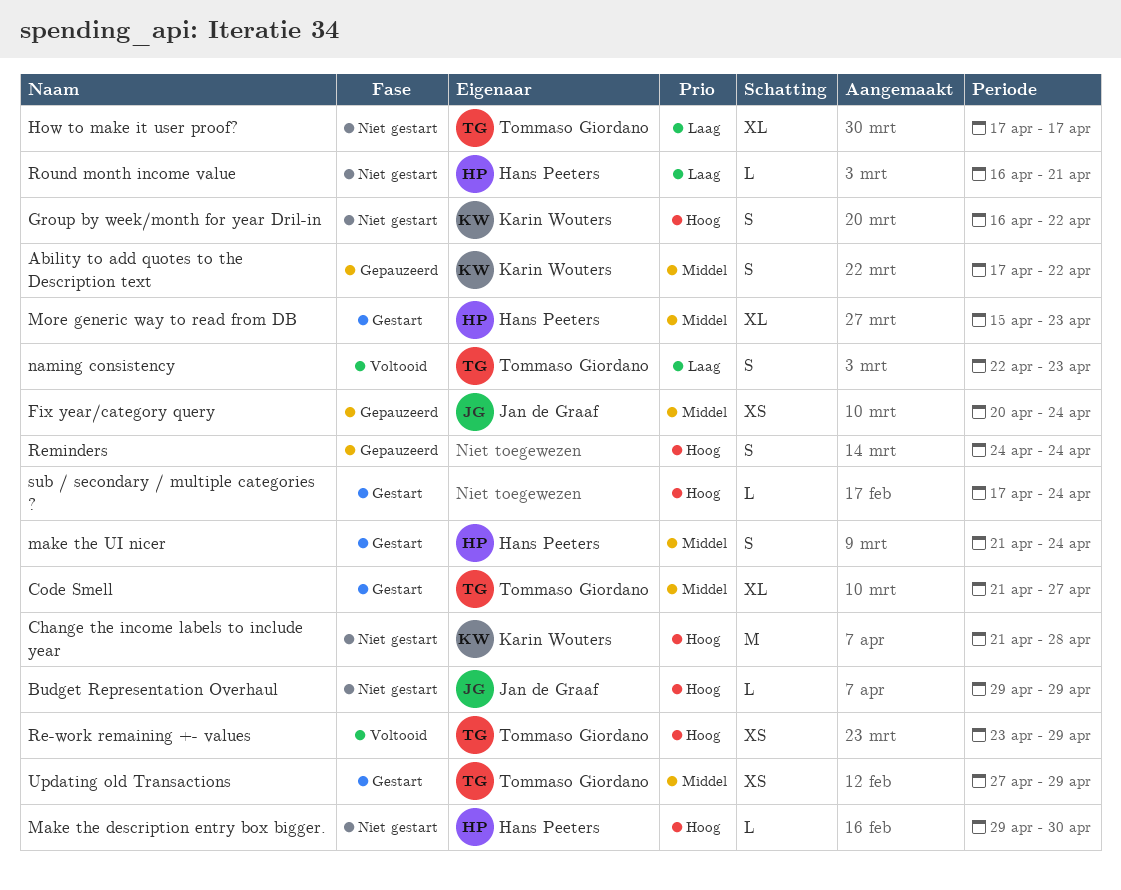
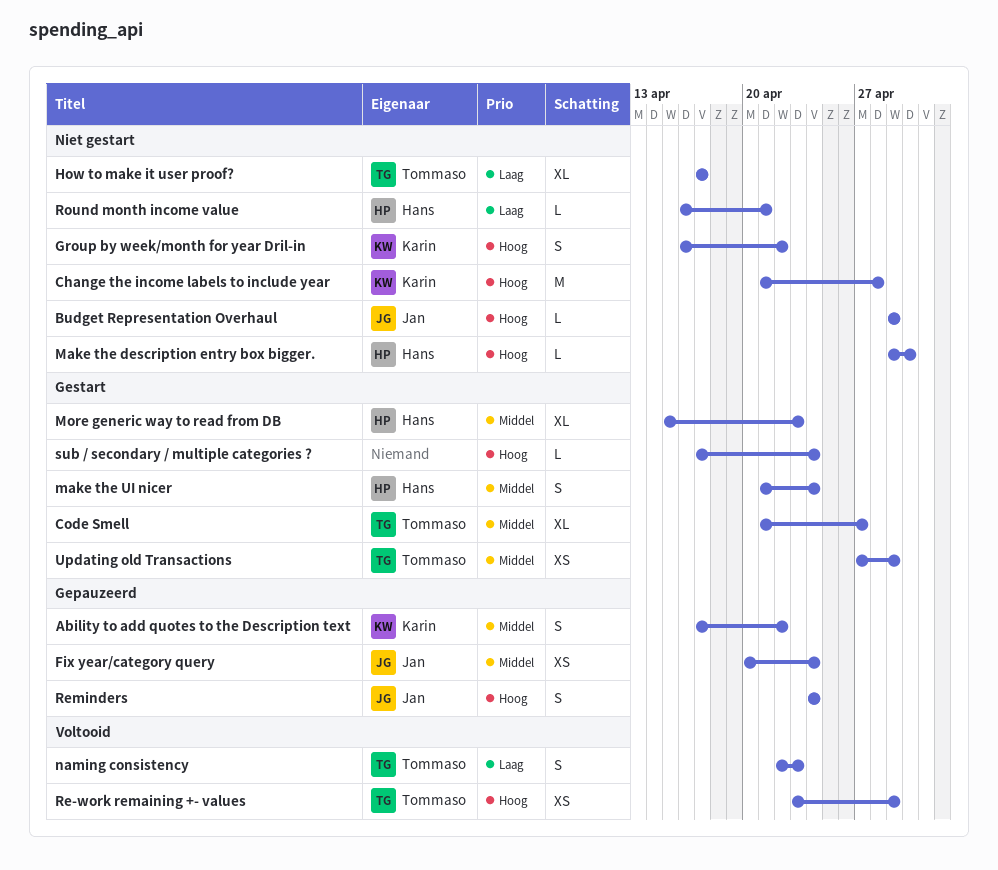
Reminders, owner: none -> Jan de Graaf

